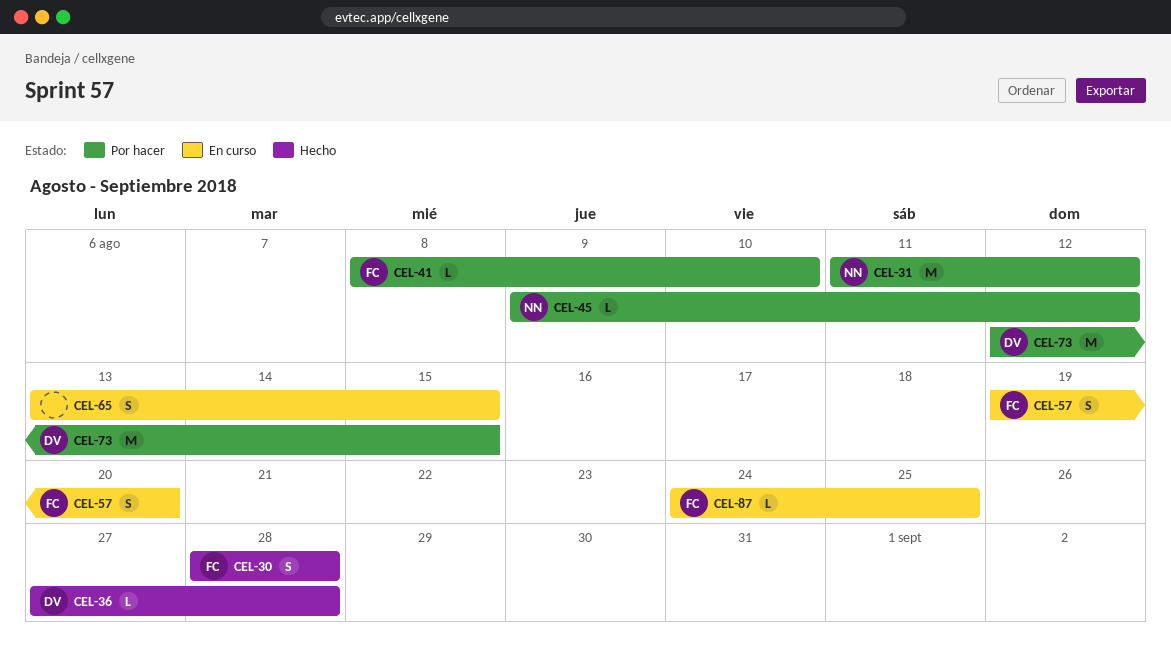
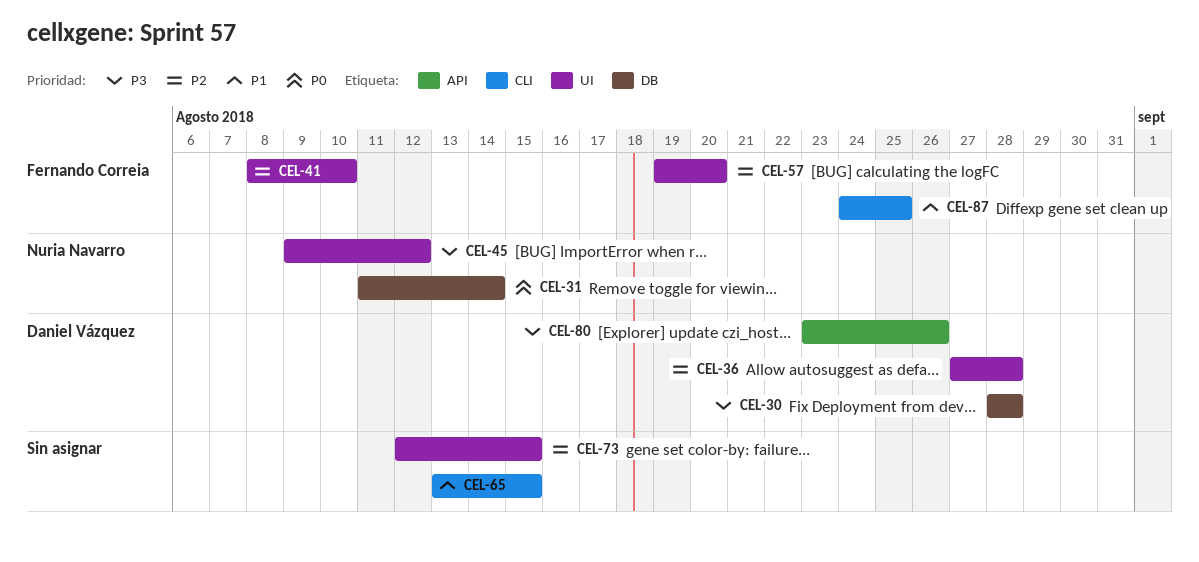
CEL-30, owner: Fernando Correia -> Daniel Vázquez
CEL-31, due: Aug 12 -> Aug 14
CEL-73, owner: Daniel Vázquez -> none
CEL-80: none -> present

